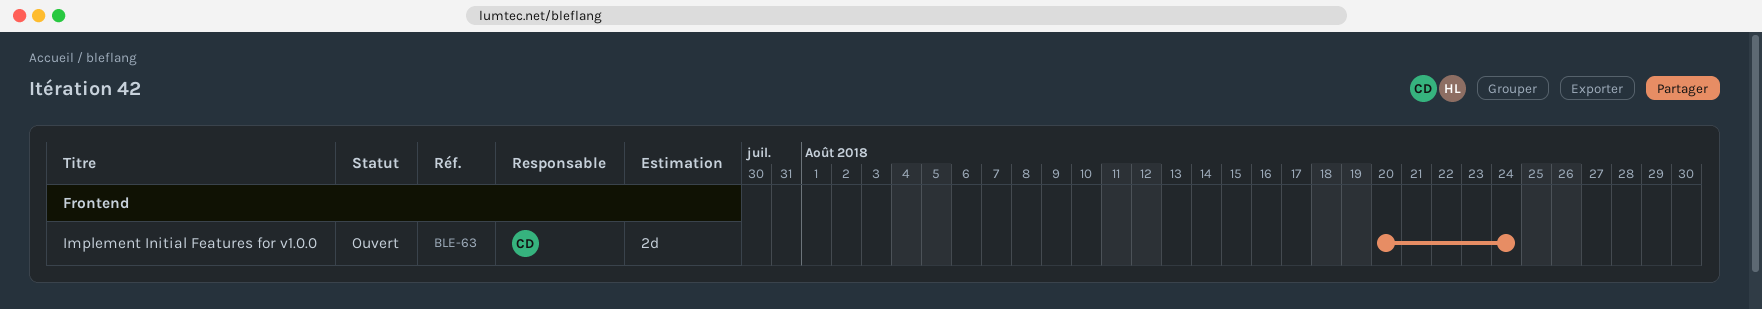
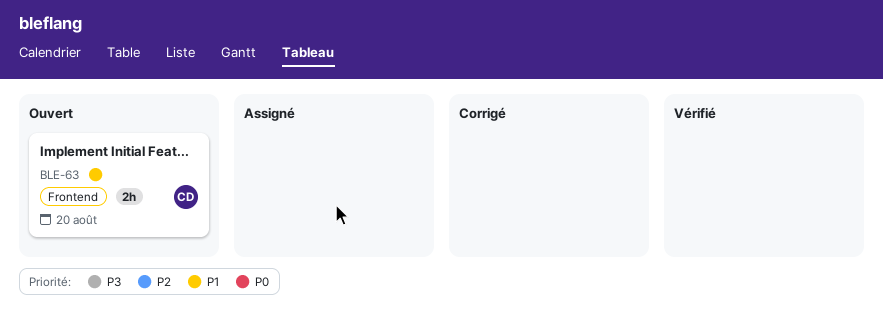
BLE-63, estimate: 2d -> 2h
BLE-63, due: Aug 24 -> Aug 20

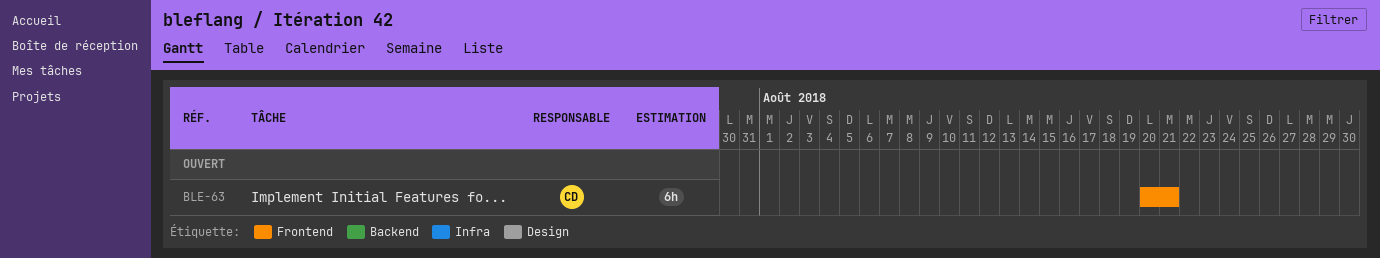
BLE-63, estimate: 2h -> 6h
BLE-63, due: Aug 20 -> Aug 21

